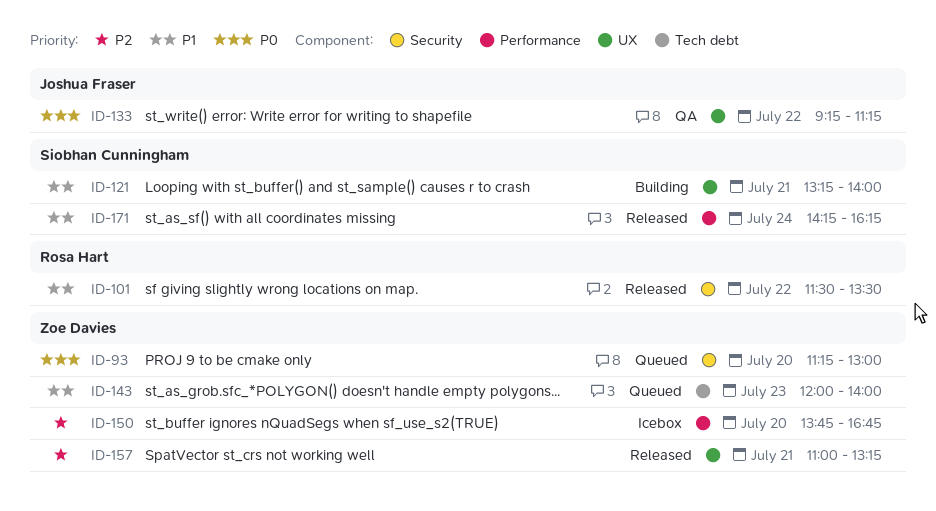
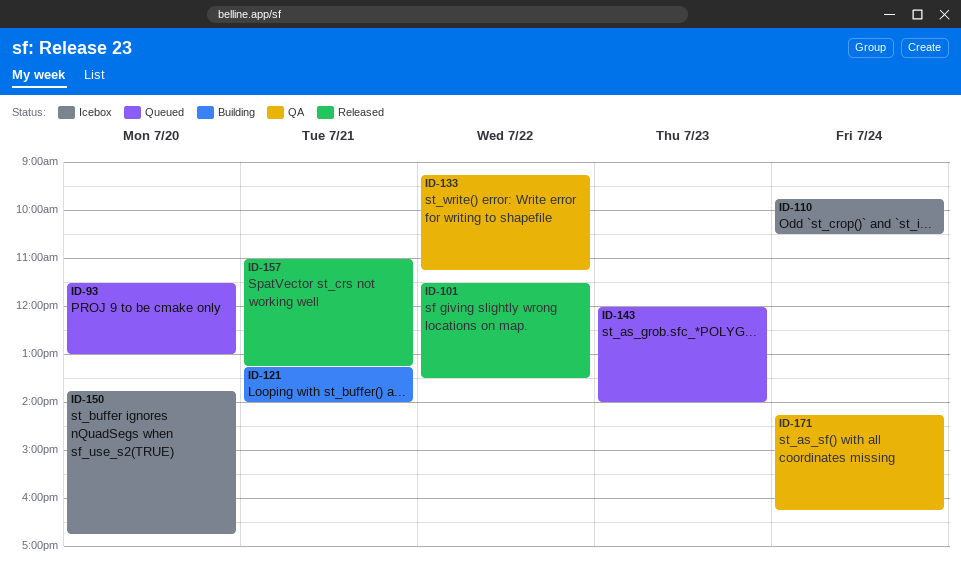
ID-93, begins: 11:15 -> 11:30
ID-110: none -> present
ID-171, status: Released -> QA

